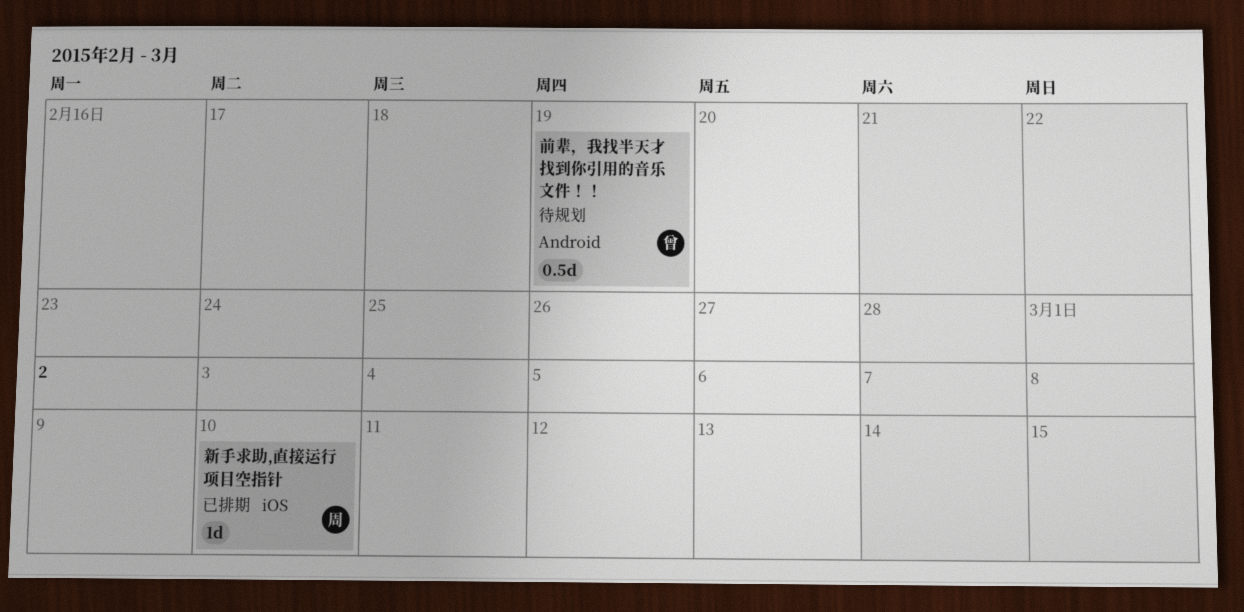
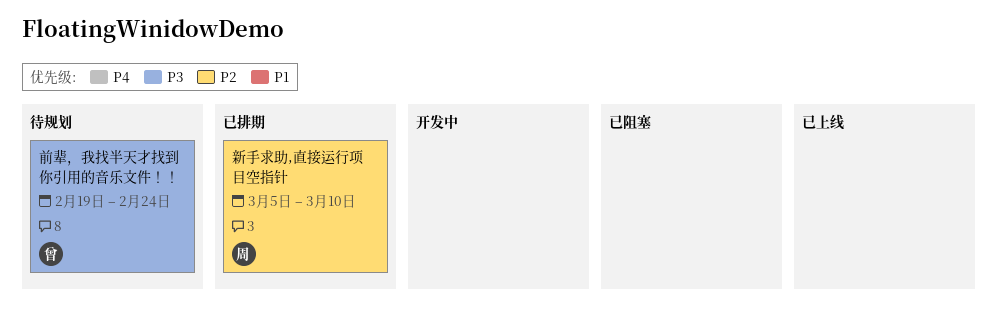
前辈，我找半天才找到你引用的音乐文件！！, due: Feb 19 -> Feb 24

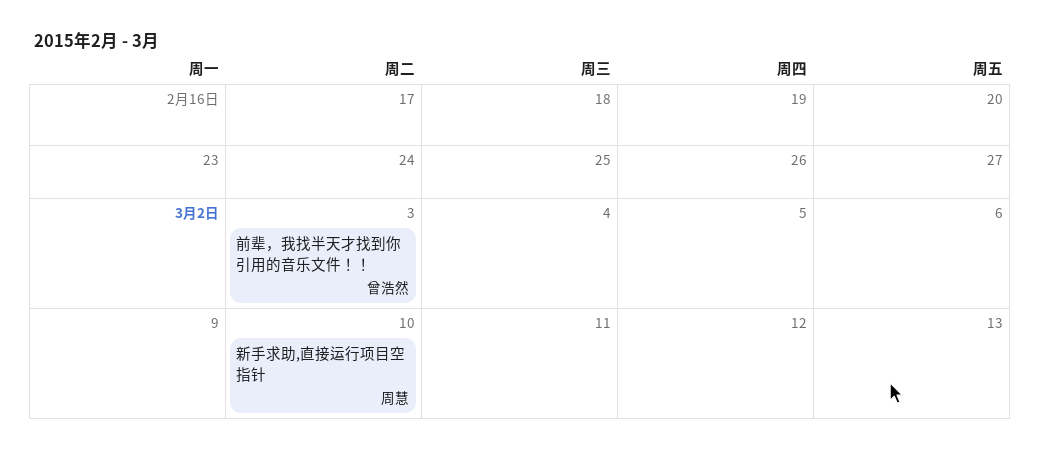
前辈，我找半天才找到你引用的音乐文件！！, due: Feb 24 -> Mar 3

